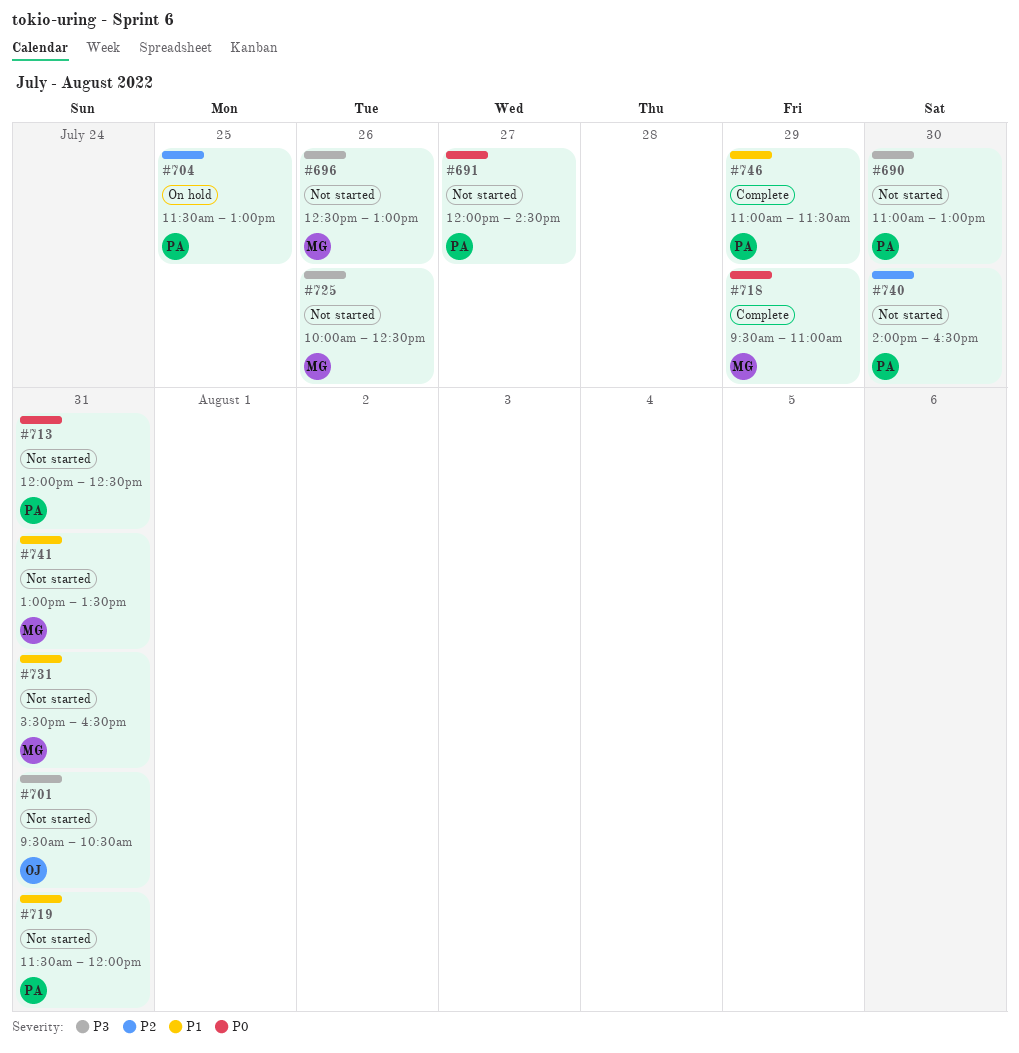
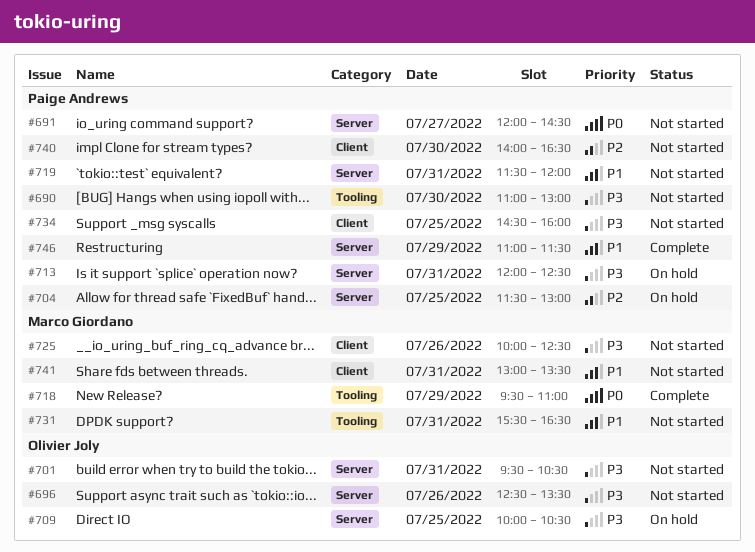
#696, owner: Marco Giordano -> Olivier Joly
#696, ends: 13:00 -> 13:30
#709: none -> present
#713, status: Not started -> On hold
#713, priority: P0 -> P3
#734: none -> present

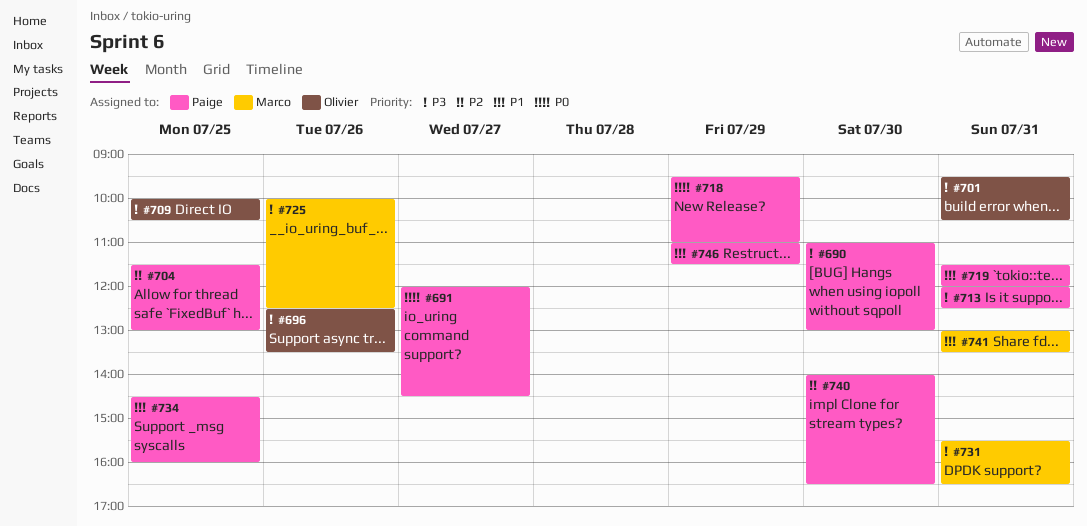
#718, owner: Marco Giordano -> Paige Andrews
#731, priority: P1 -> P3
#734, priority: P3 -> P1

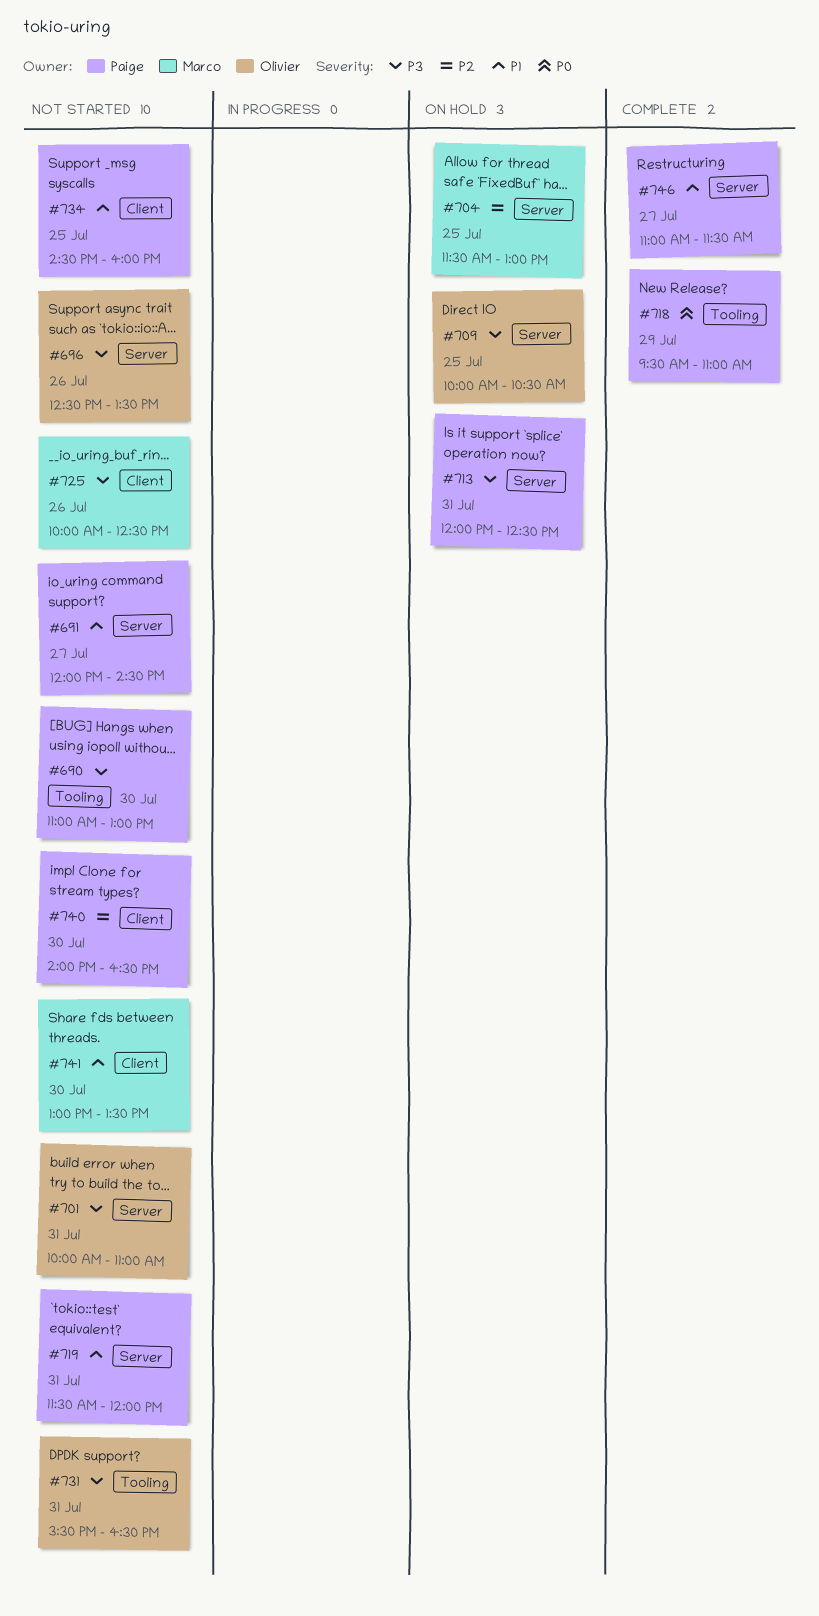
#691, priority: P0 -> P1
#701, begins: 09:30 -> 10:00
#701, ends: 10:30 -> 11:00
#704, owner: Paige -> Marco
#731, owner: Marco -> Olivier
#741, day: Jul 31 -> Jul 30
#746, day: Jul 29 -> Jul 27

